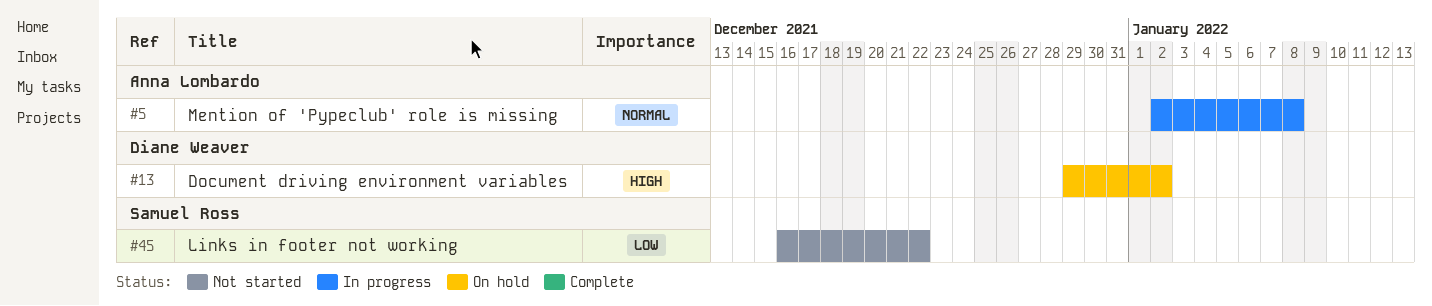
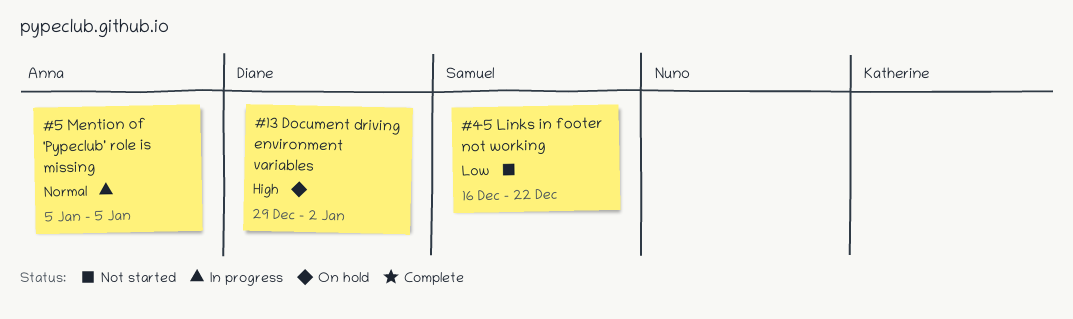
#5, start: Jan 2 -> Jan 5
#5, due: Jan 8 -> Jan 5

